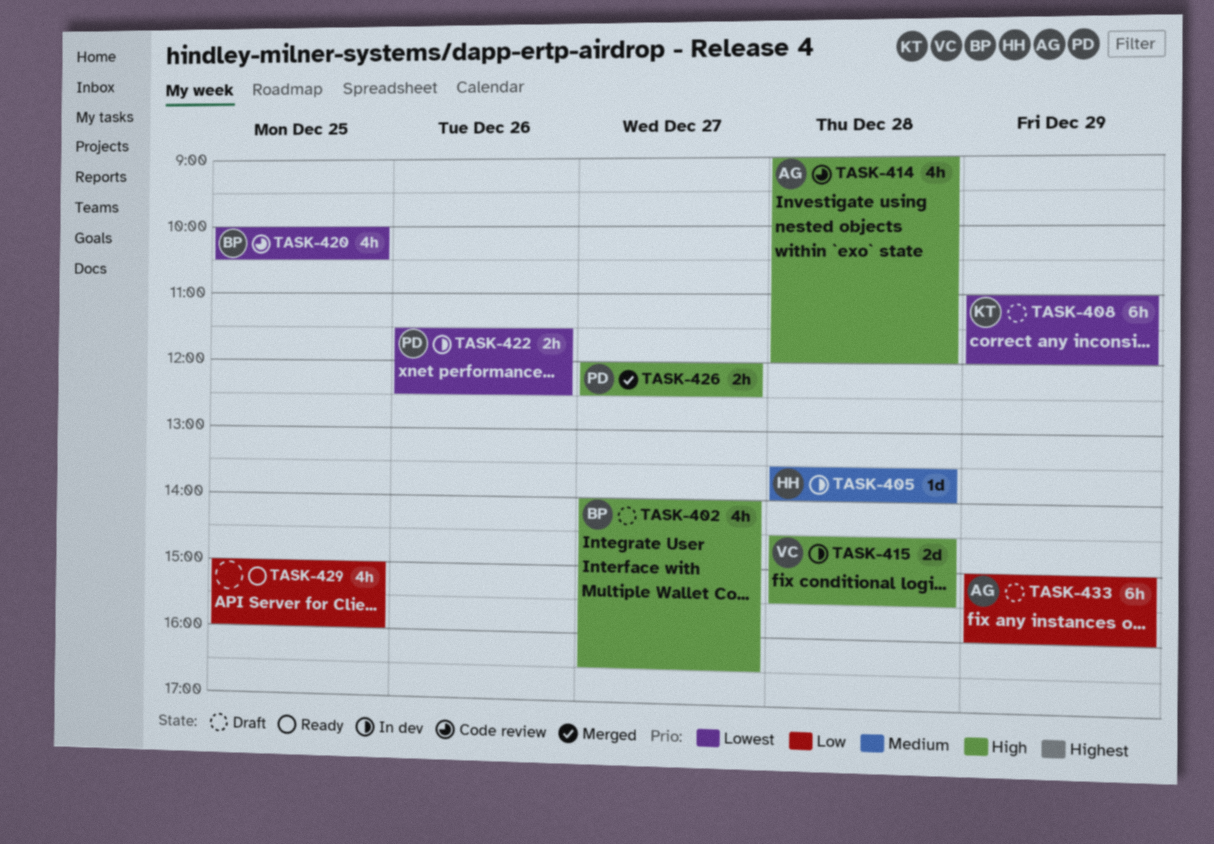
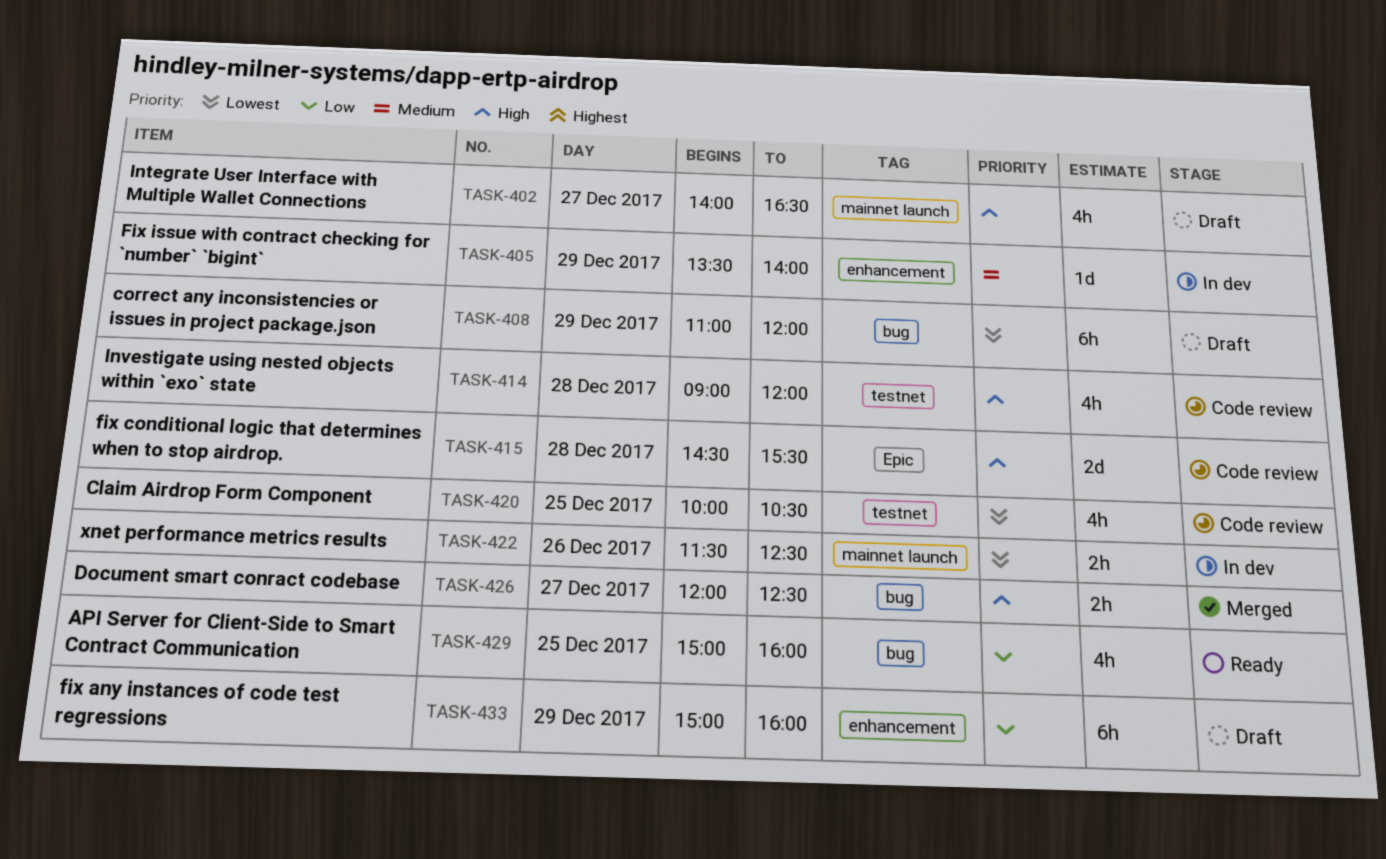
TASK-405, day: Dec 28 -> Dec 29
TASK-415, status: In dev -> Code review

